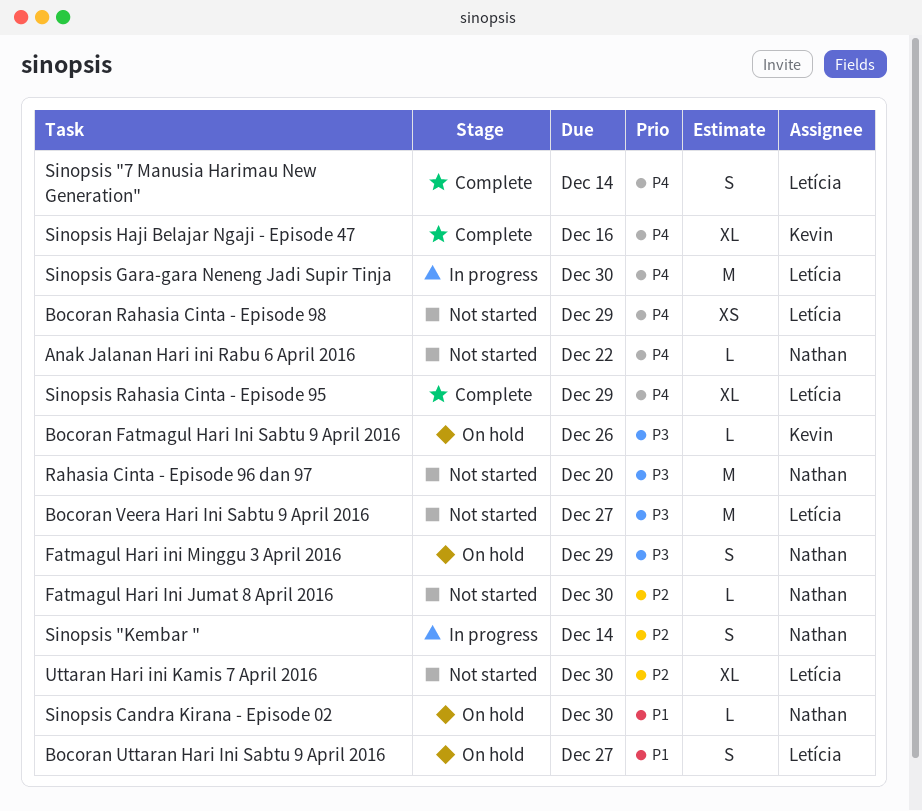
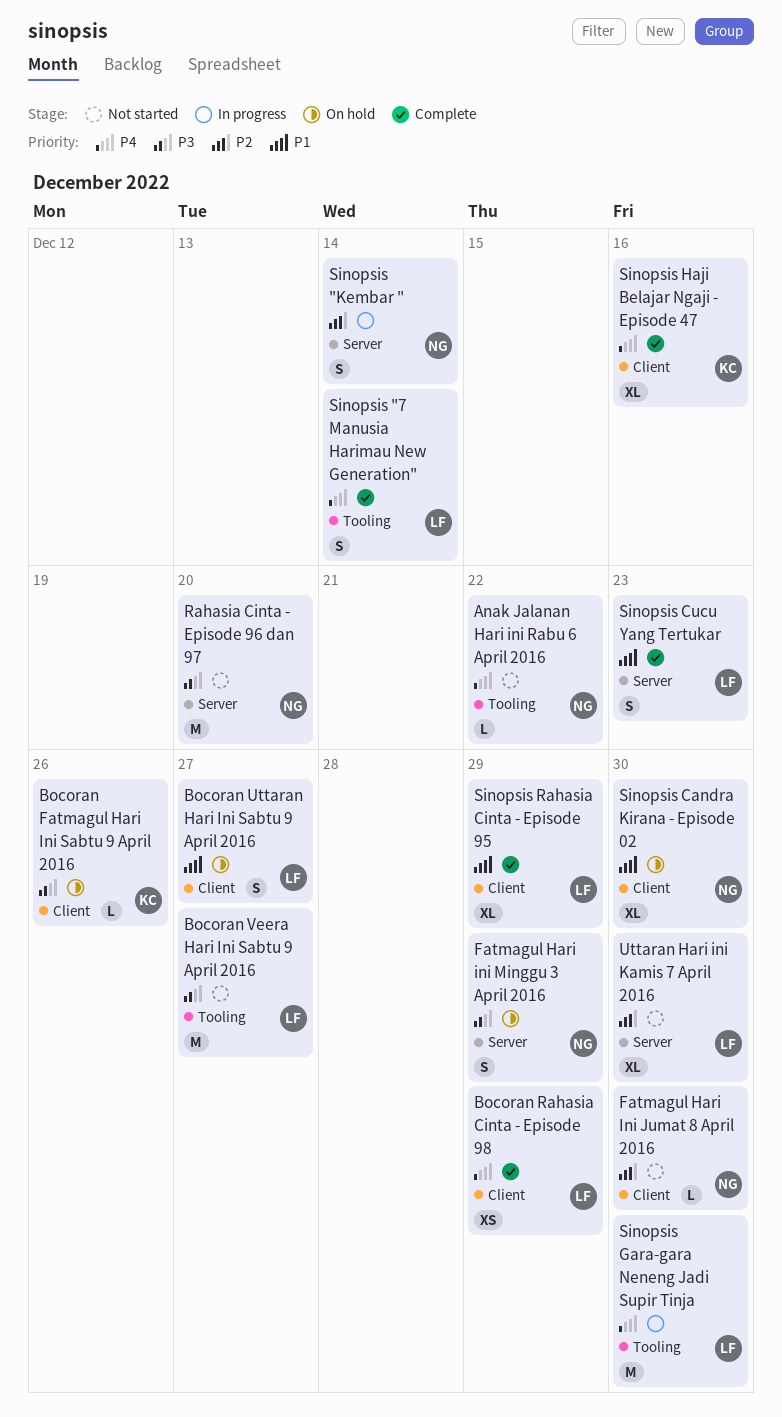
Bocoran Rahasia Cinta - Episode 98, status: Not started -> Complete
Sinopsis Candra Kirana - Episode 02, estimate: L -> XL
Sinopsis Cucu Yang Tertukar: none -> present
Sinopsis Rahasia Cinta - Episode 95, priority: P4 -> P1

